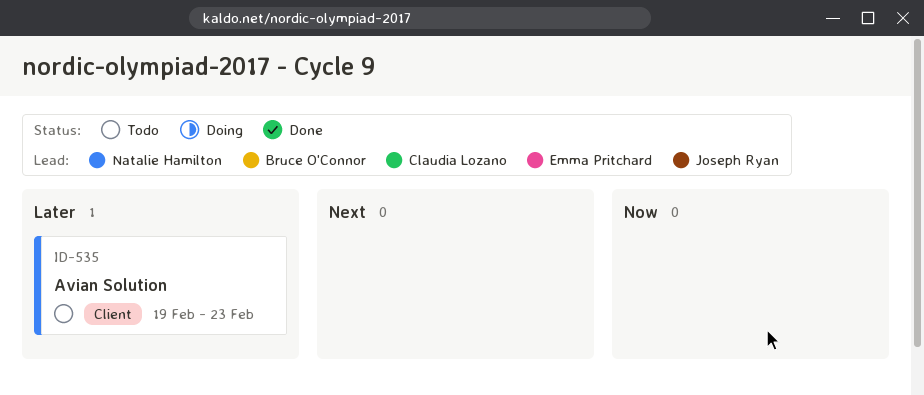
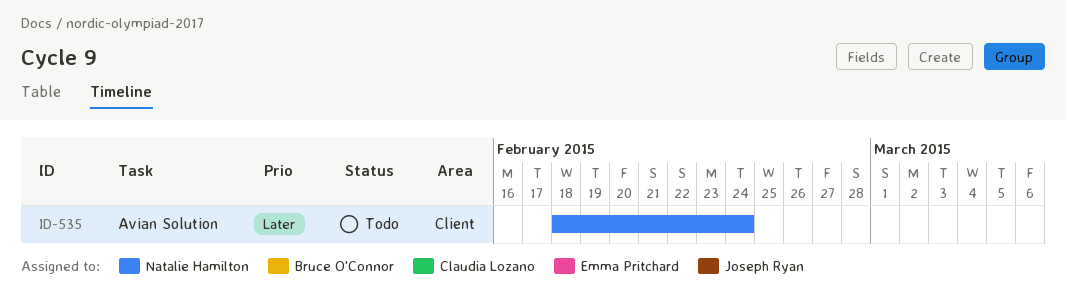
ID-535, start: Feb 19 -> Feb 18
ID-535, due: Feb 23 -> Feb 24

